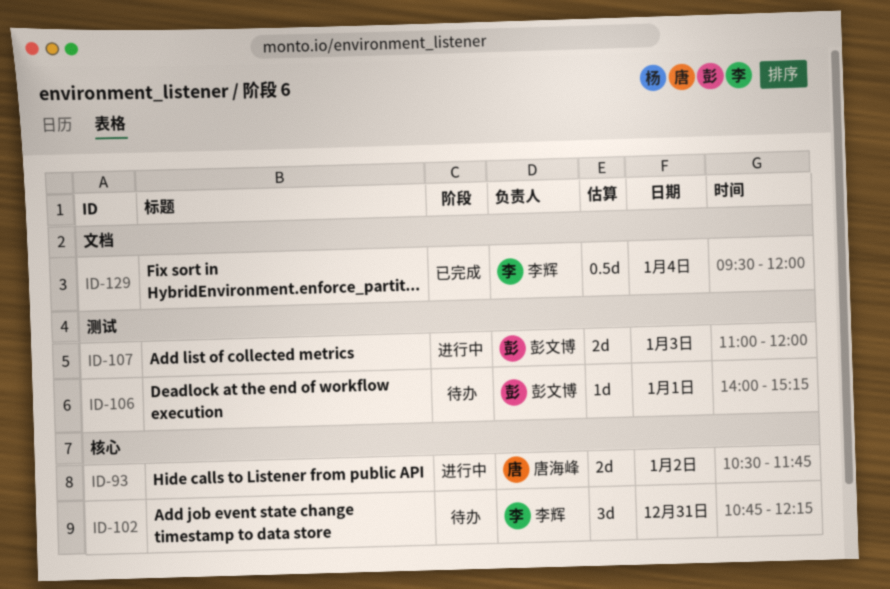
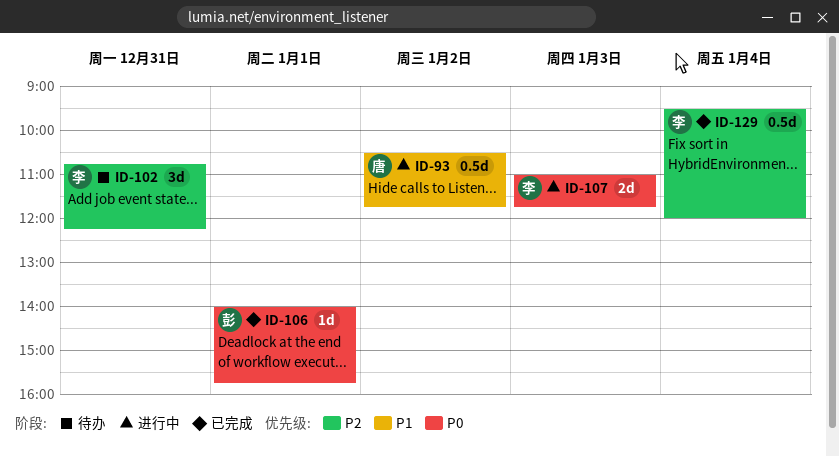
ID-93, estimate: 2d -> 0.5d
ID-106, status: 待办 -> 已完成
ID-106, ends: 15:15 -> 15:45
ID-107, owner: 彭文博 -> 李辉
ID-107, ends: 12:00 -> 11:45

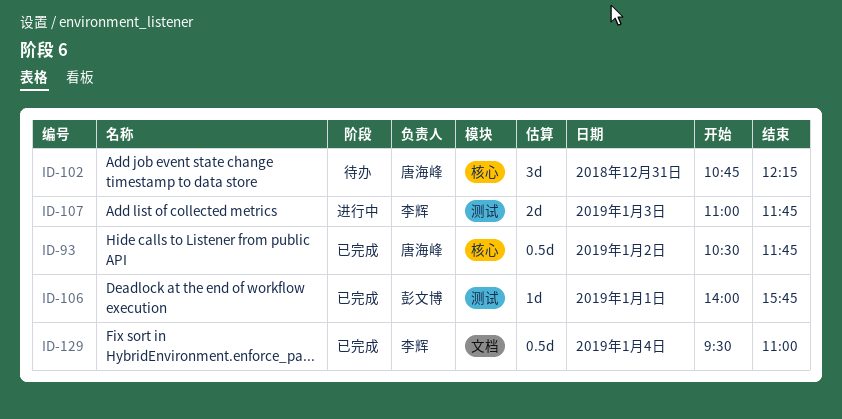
ID-93, status: 进行中 -> 已完成
ID-102, owner: 李辉 -> 唐海峰
ID-129, ends: 12:00 -> 11:00

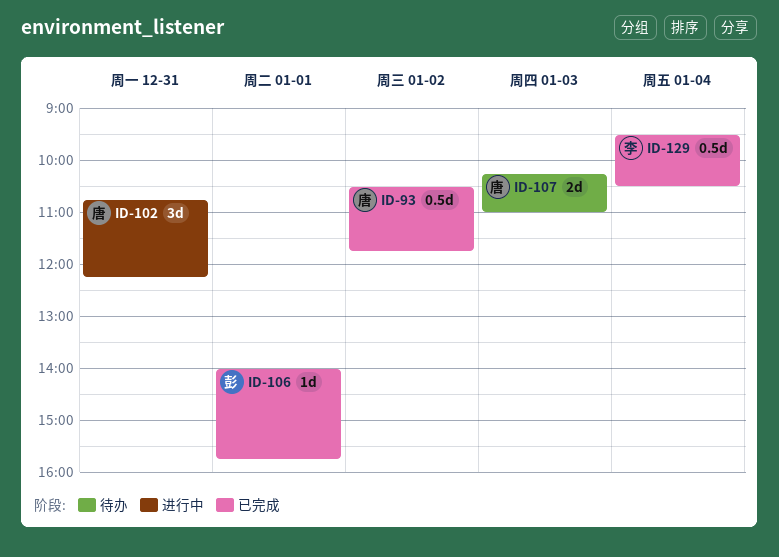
ID-102, status: 待办 -> 进行中
ID-107, status: 进行中 -> 待办
ID-107, owner: 李辉 -> 唐海峰
ID-107, begins: 11:00 -> 10:15
ID-107, ends: 11:45 -> 11:00
ID-129, ends: 11:00 -> 10:30

